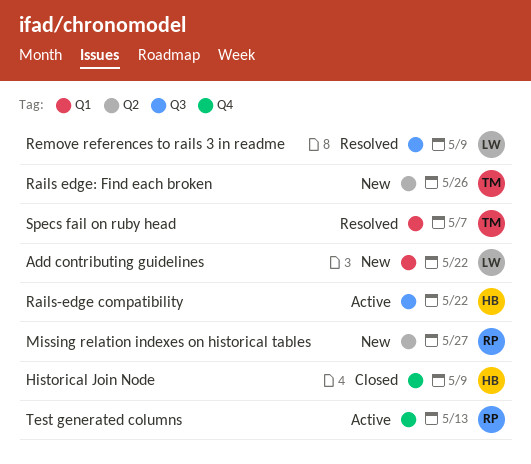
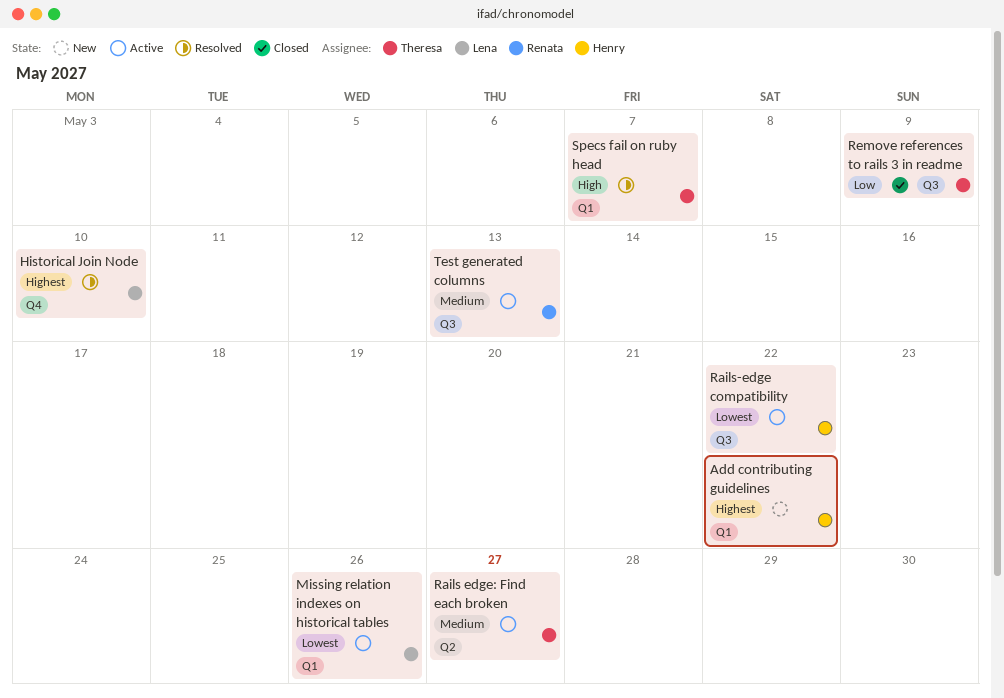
Add contributing guidelines, owner: Lena -> Henry
Historical Join Node, status: Closed -> Resolved
Historical Join Node, owner: Henry -> Lena
Historical Join Node, due: May 9 -> May 10
Missing relation indexes on historical tables, status: New -> Active
Missing relation indexes on historical tables, owner: Renata -> Lena
Missing relation indexes on historical tables, label: Q2 -> Q1
Missing relation indexes on historical tables, due: May 27 -> May 26
Rails edge: Find each broken, status: New -> Active
Rails edge: Find each broken, due: May 26 -> May 27
Remove references to rails 3 in readme, status: Resolved -> Closed
Remove references to rails 3 in readme, owner: Lena -> Theresa
Test generated columns, label: Q4 -> Q3

